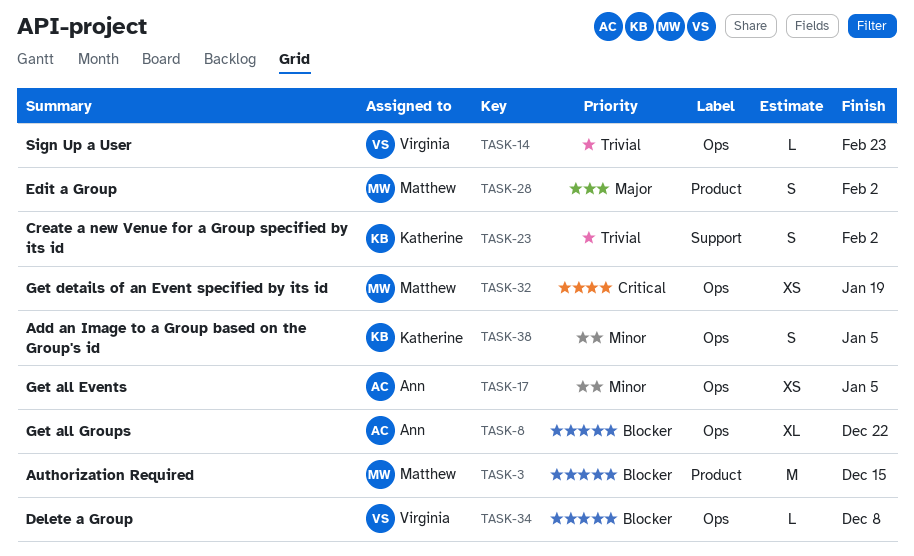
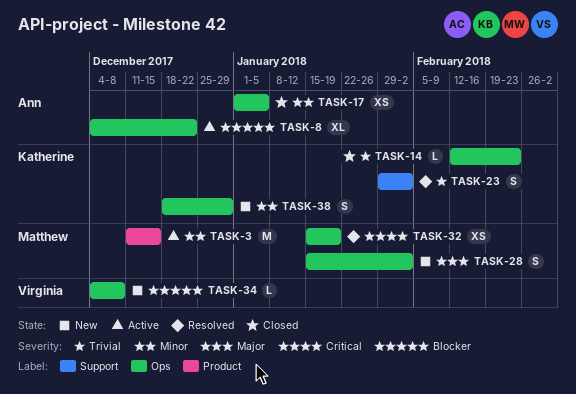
TASK-3, priority: Blocker -> Minor
TASK-14, owner: Virginia -> Katherine
TASK-28, label: Product -> Ops
TASK-38, due: Jan 5 -> Dec 29

